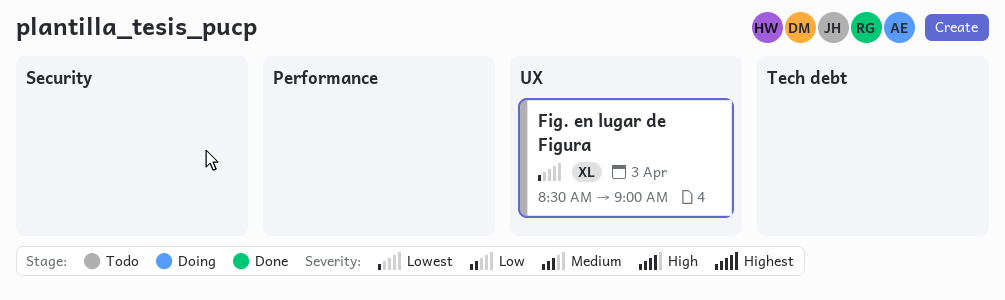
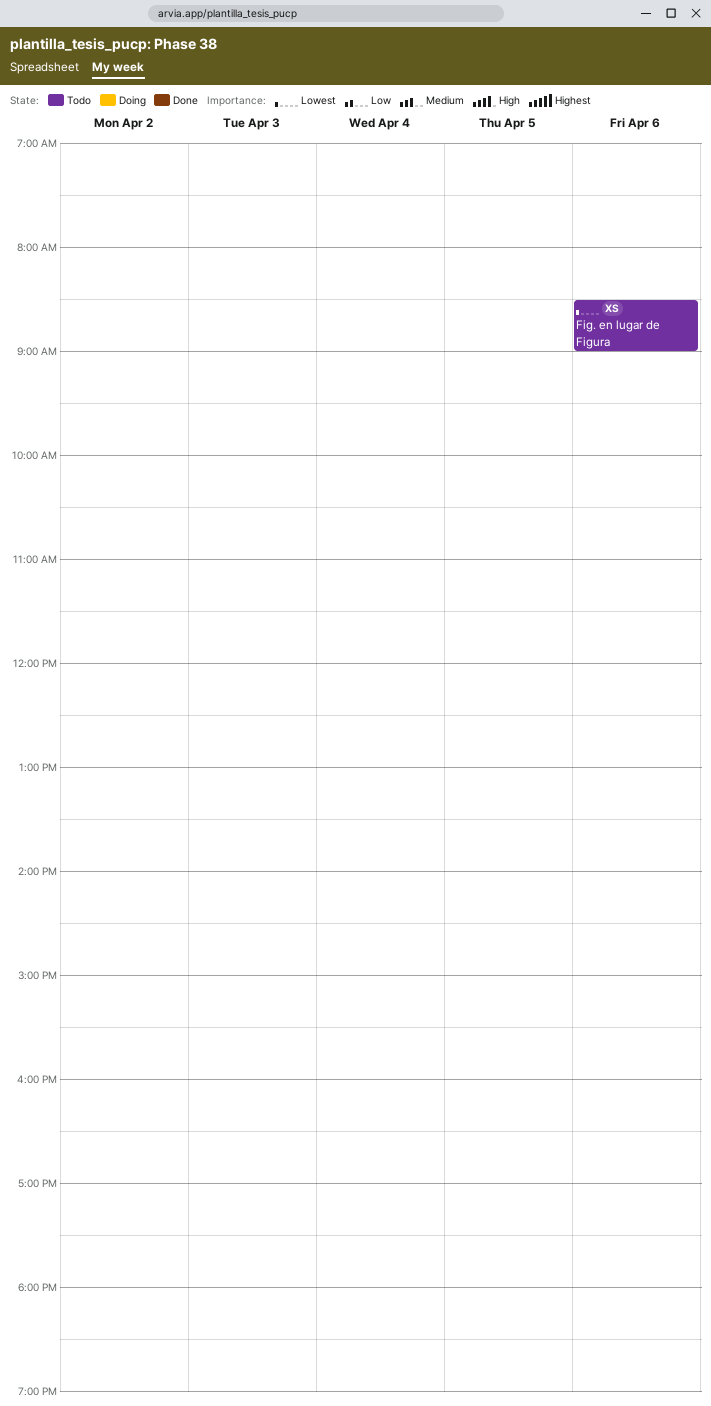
Fig. en lugar de Figura, estimate: XL -> XS
Fig. en lugar de Figura, day: Apr 3 -> Apr 6

